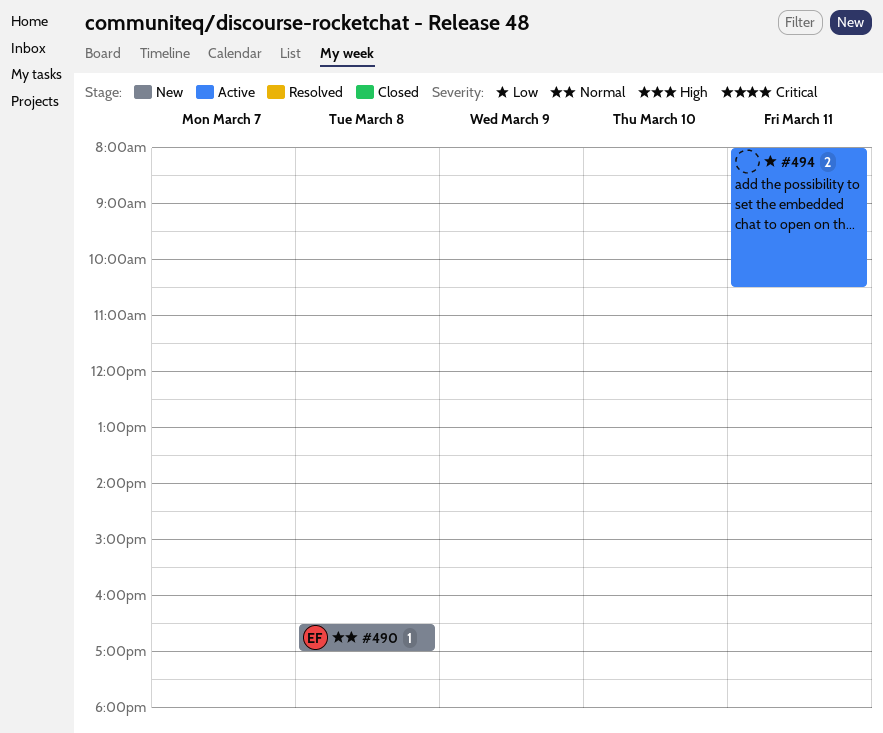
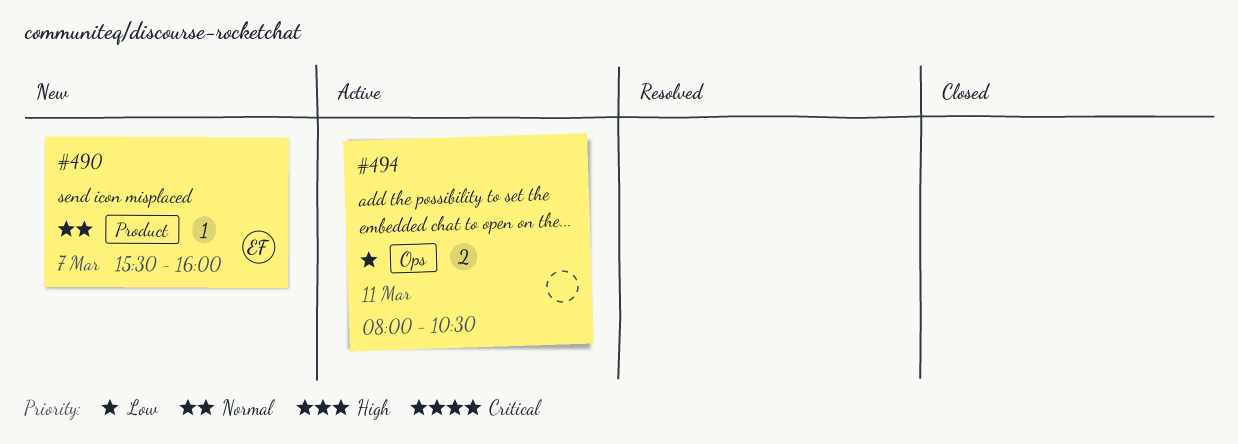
#490, day: Mar 8 -> Mar 7
#490, begins: 16:30 -> 15:30
#490, ends: 17:00 -> 16:00

